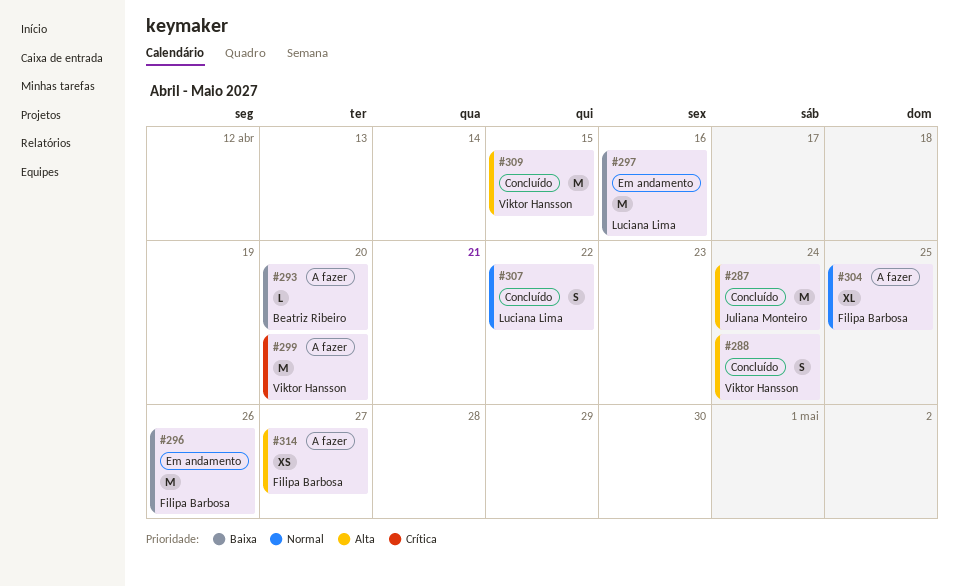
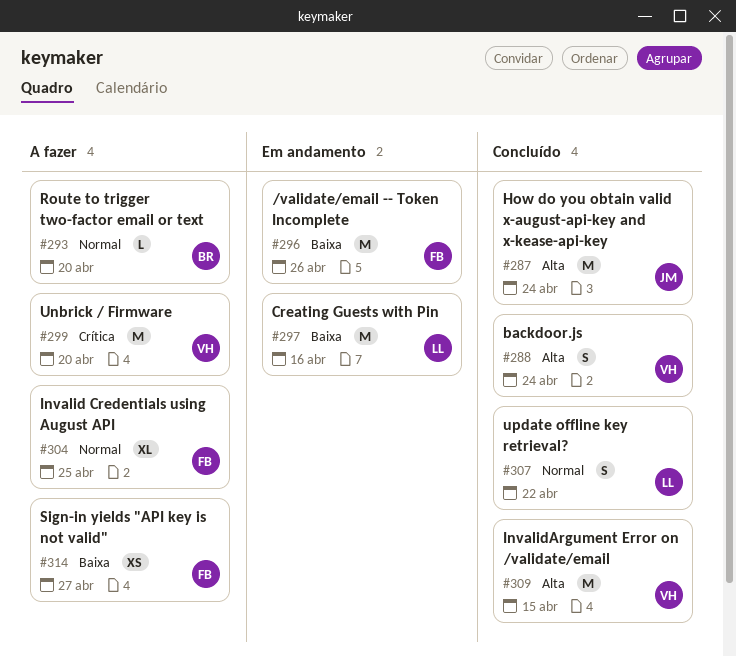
#293, priority: Baixa -> Normal
#314, priority: Alta -> Baixa

